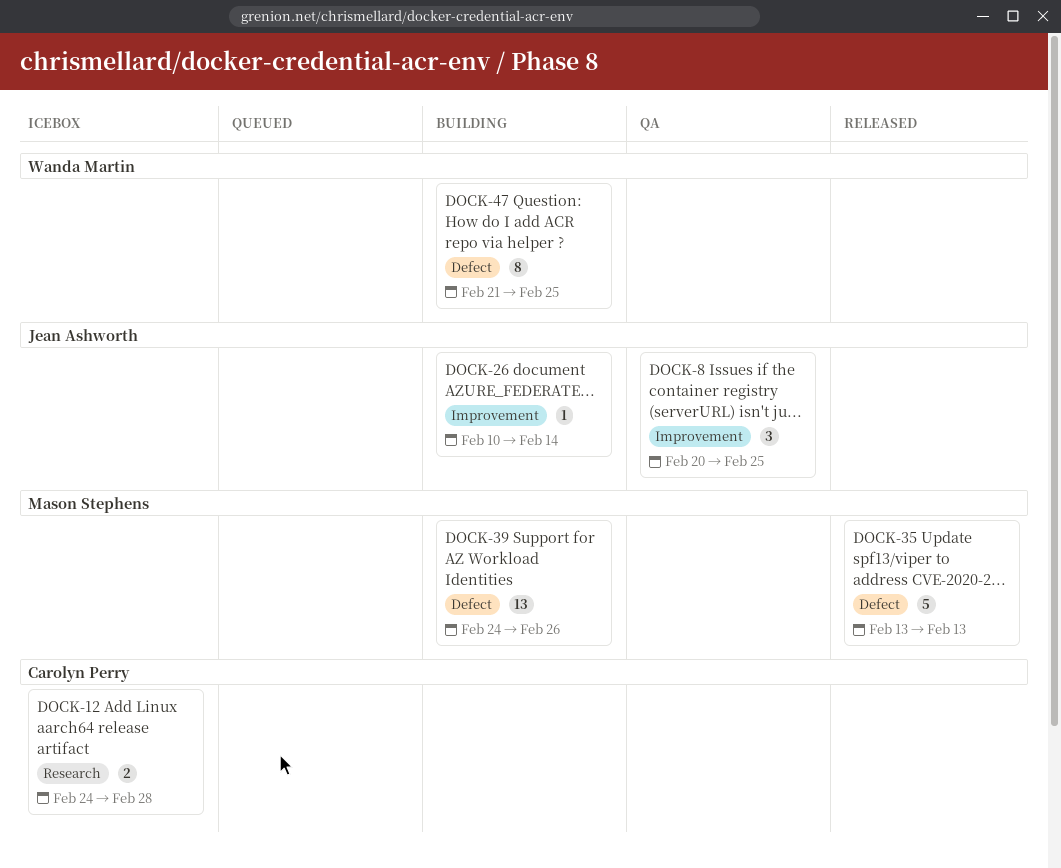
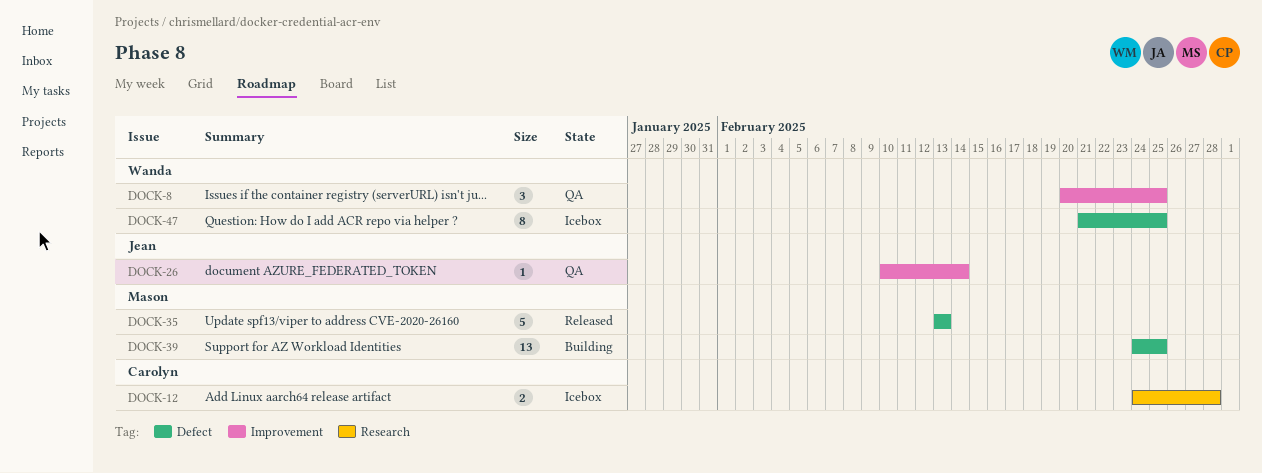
DOCK-8, owner: Jean Ashworth -> Wanda Martin
DOCK-26, status: Building -> QA
DOCK-39, due: Feb 26 -> Feb 25
DOCK-47, status: Building -> Icebox

